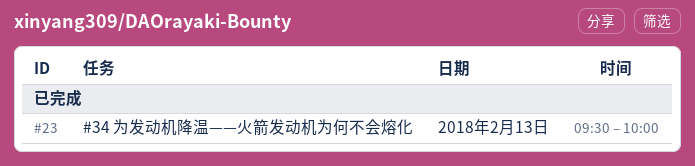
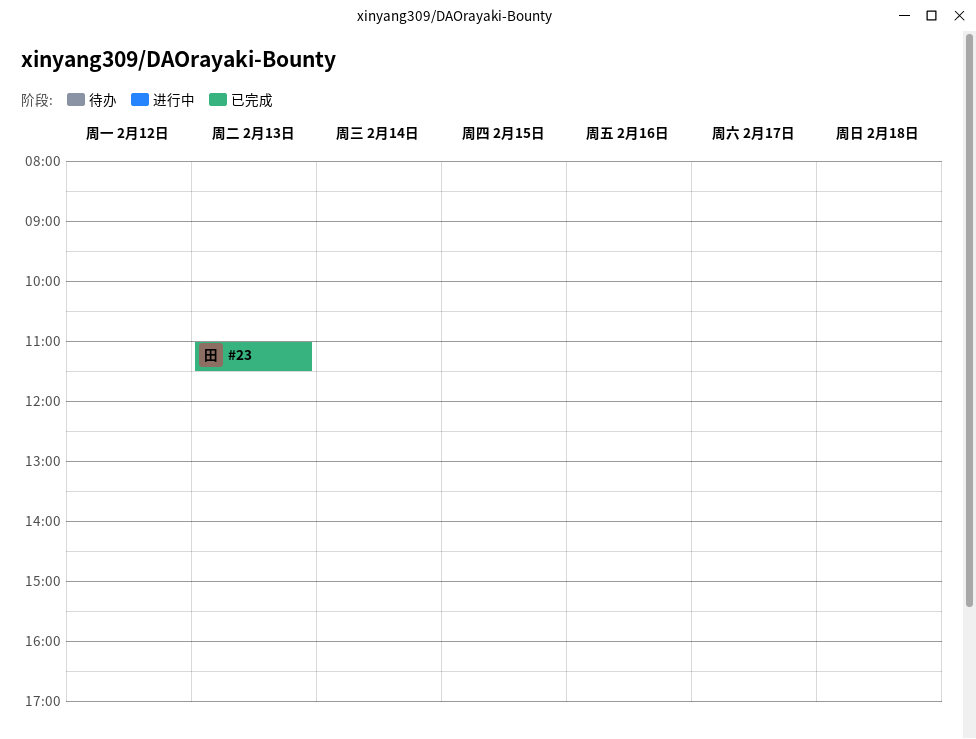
#23, begins: 09:30 -> 11:00
#23, ends: 10:00 -> 11:30

